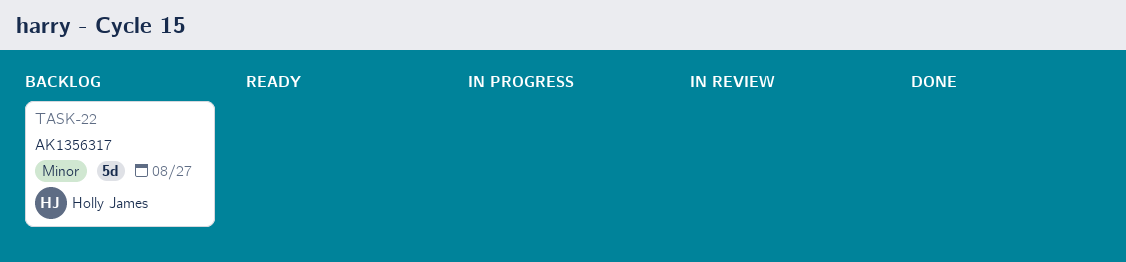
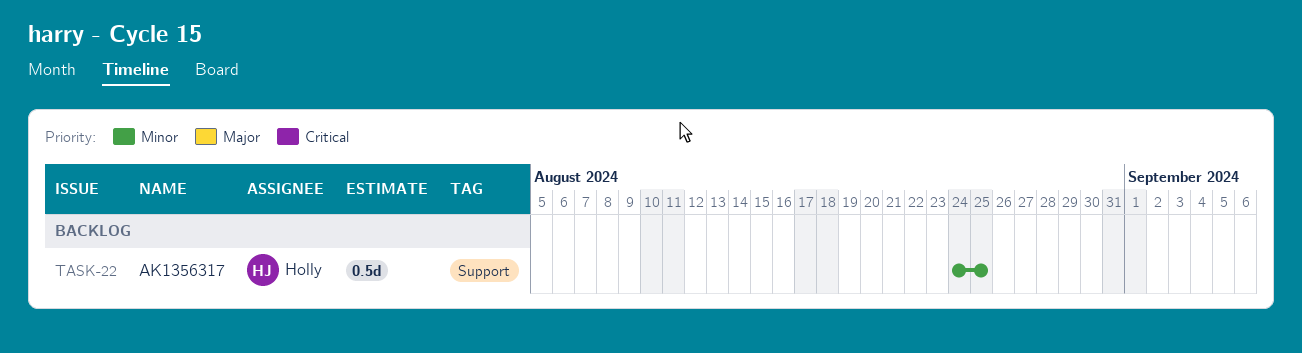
TASK-22, estimate: 5d -> 0.5d
TASK-22, due: Aug 27 -> Aug 25

